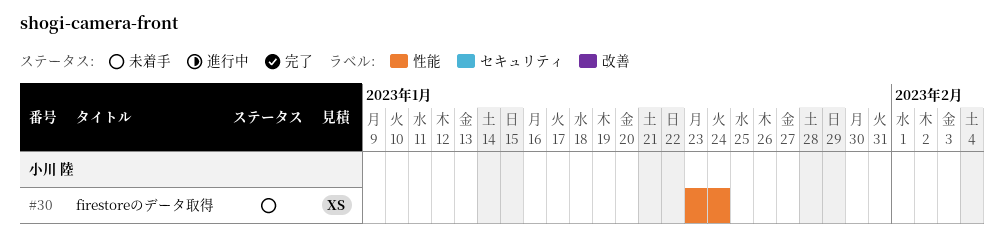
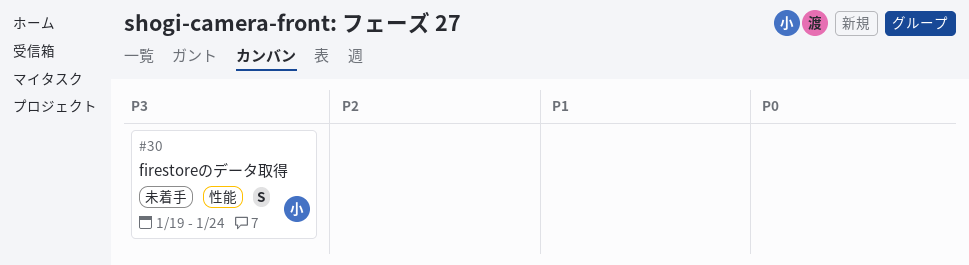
#30, estimate: XS -> S
#30, start: Jan 23 -> Jan 19

